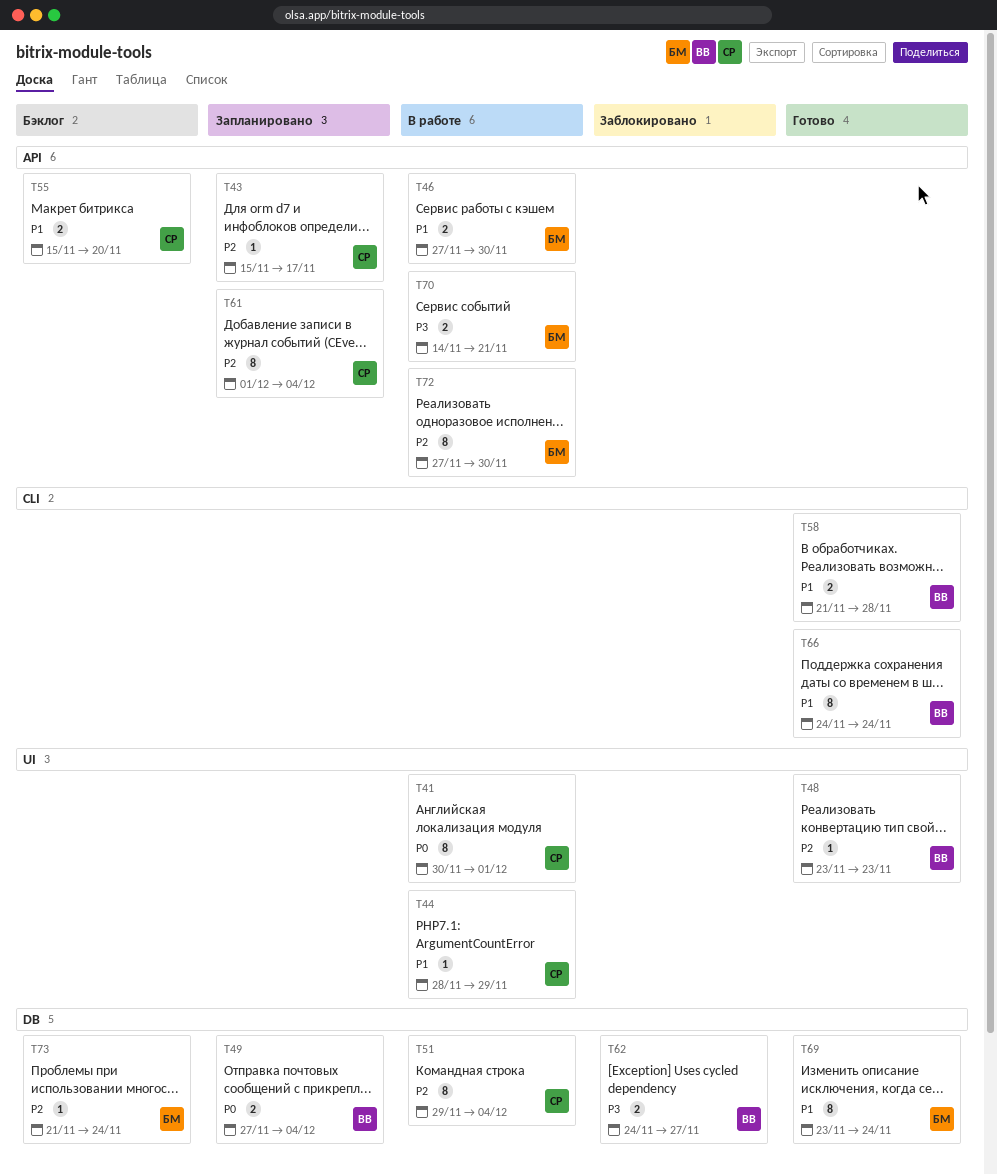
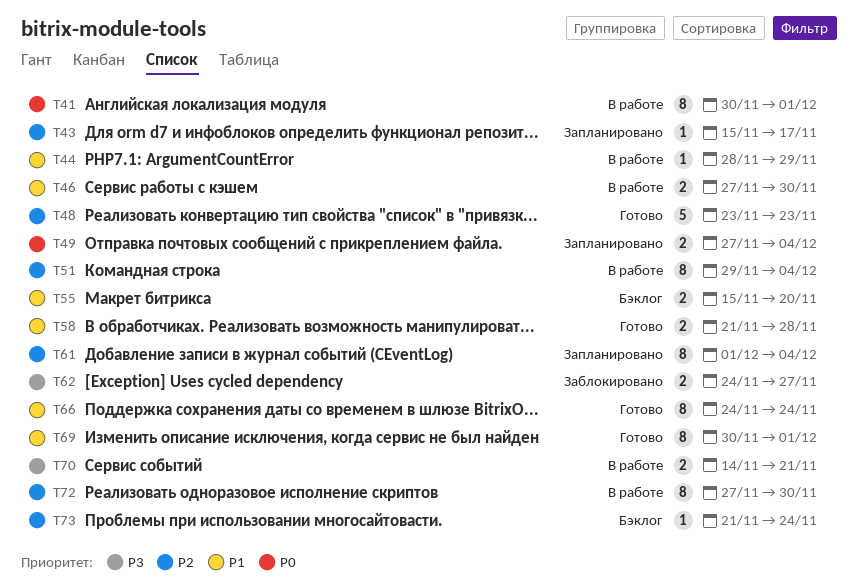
T48, estimate: 1 -> 5
T69, start: Nov 23 -> Nov 30
T69, due: Nov 24 -> Dec 1

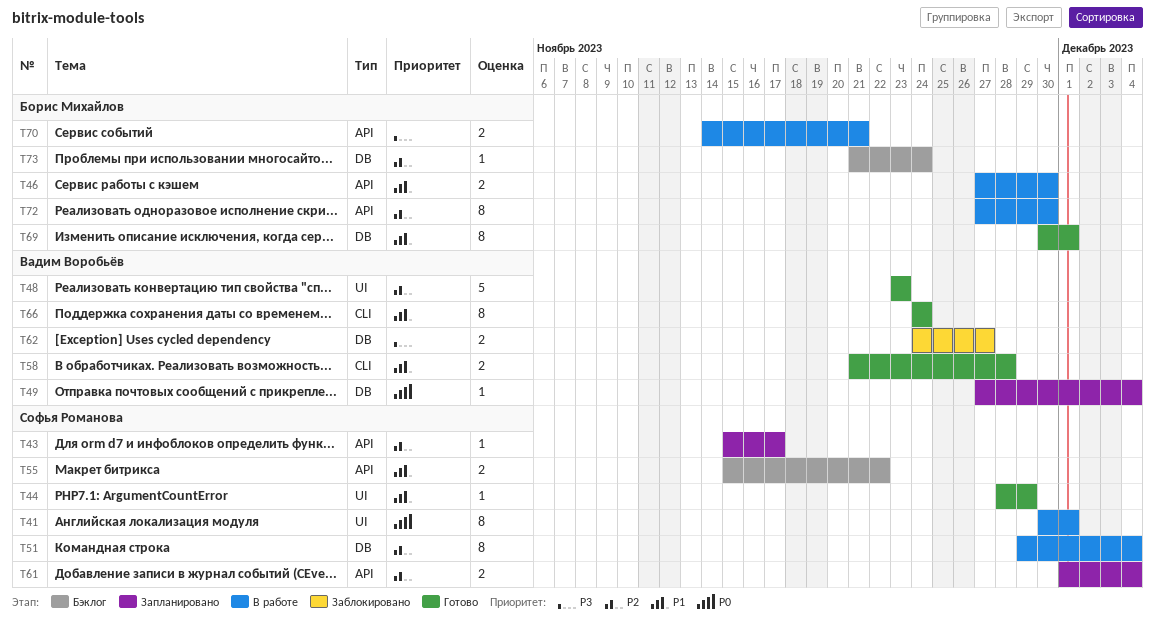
T44, status: В работе -> Готово
T49, estimate: 2 -> 1
T55, due: Nov 20 -> Nov 22
T61, estimate: 8 -> 2

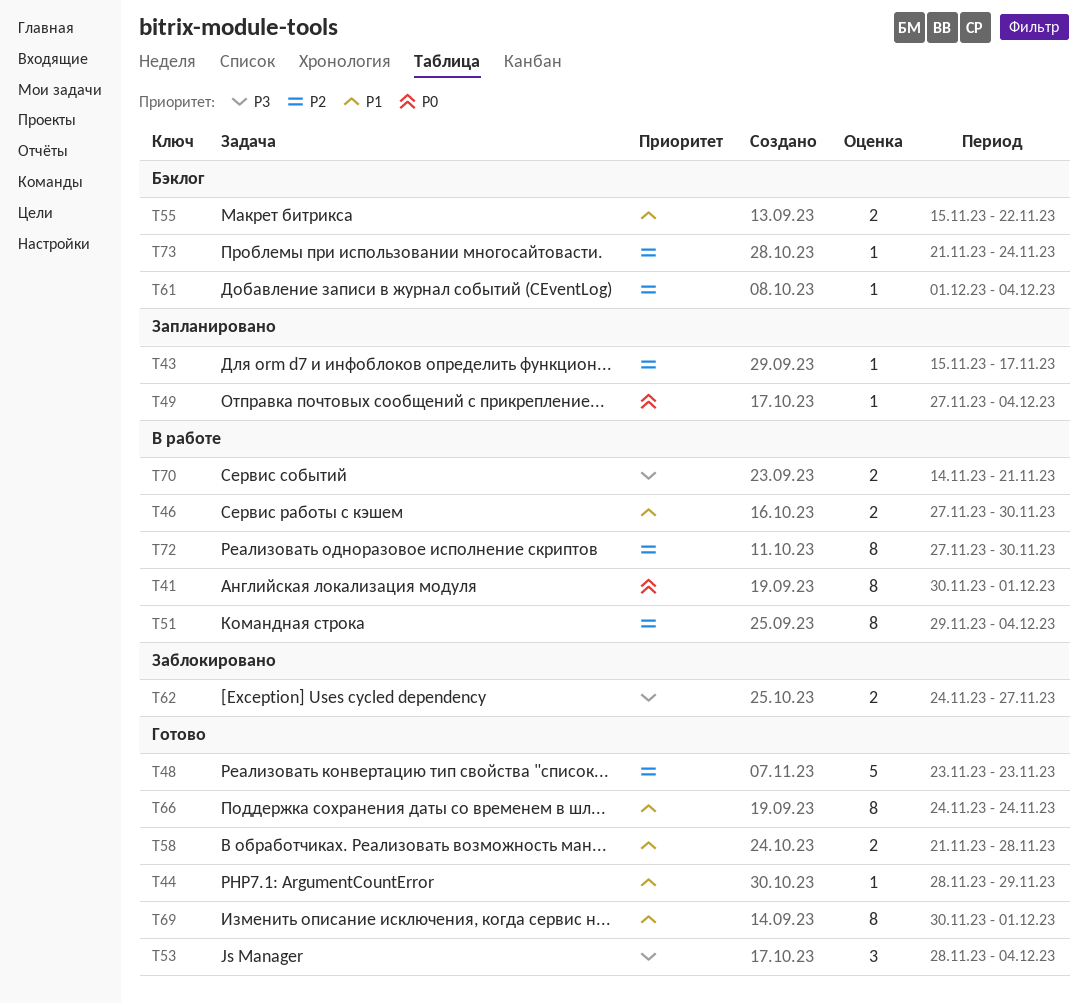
T53: none -> present
T61, status: Запланировано -> Бэклог
T61, estimate: 2 -> 1

